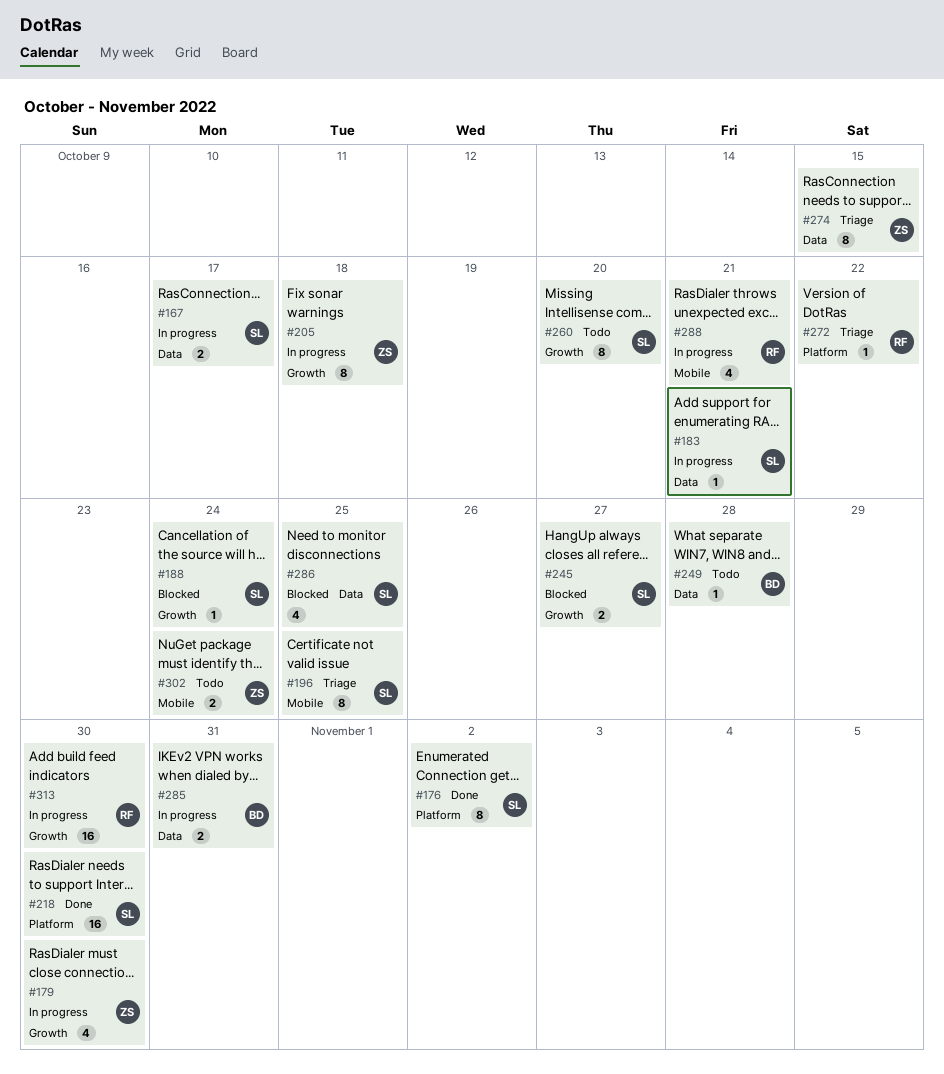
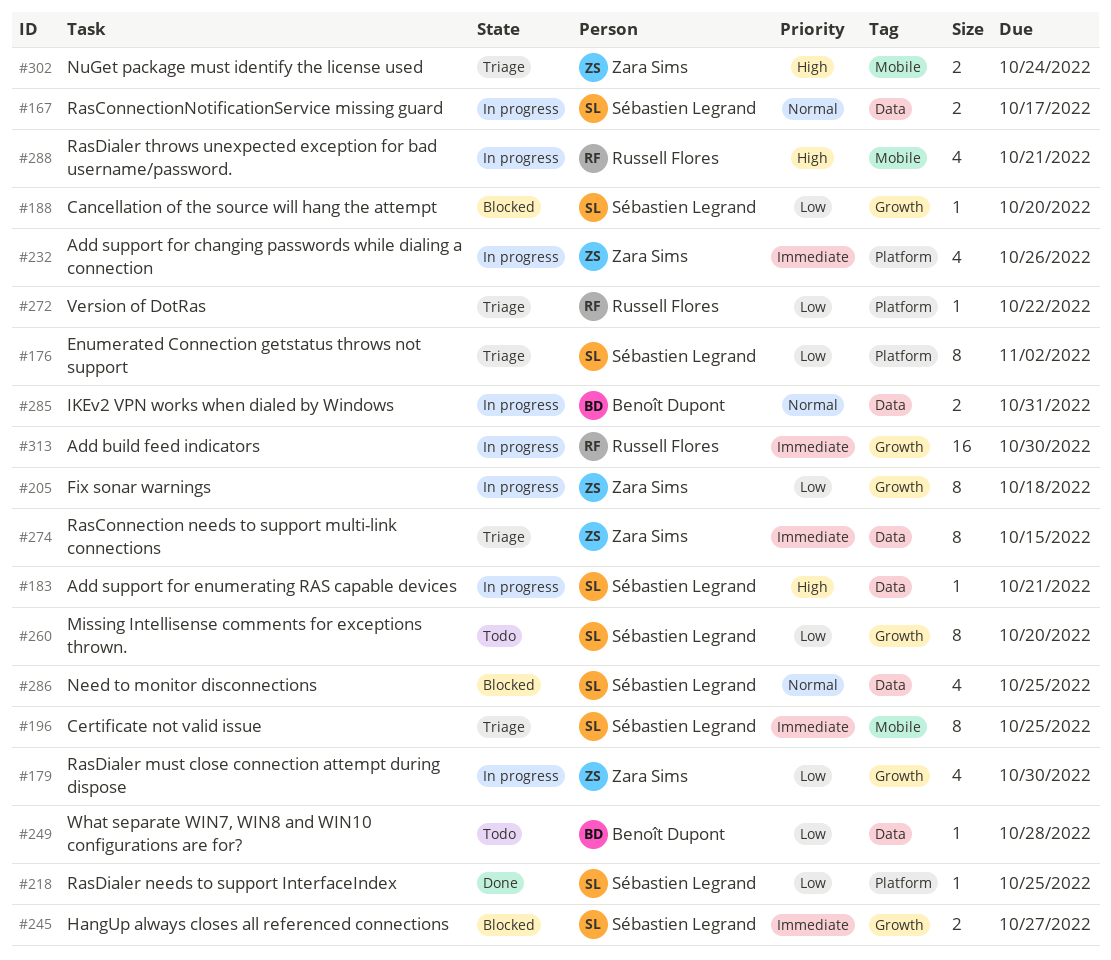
#176, status: Done -> Triage
#188, due: Oct 24 -> Oct 20
#218, estimate: 16 -> 1
#218, due: Oct 30 -> Oct 25
#232: none -> present
#302, status: Todo -> Triage

